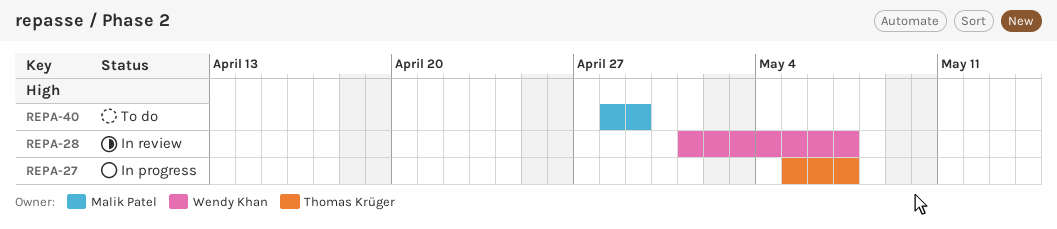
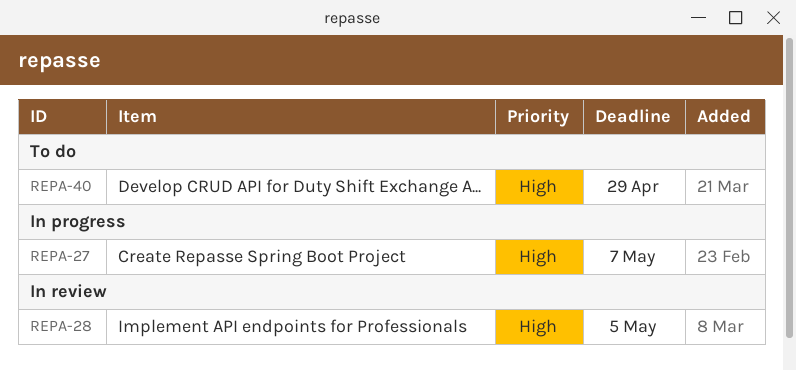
REPA-28, due: May 7 -> May 5

